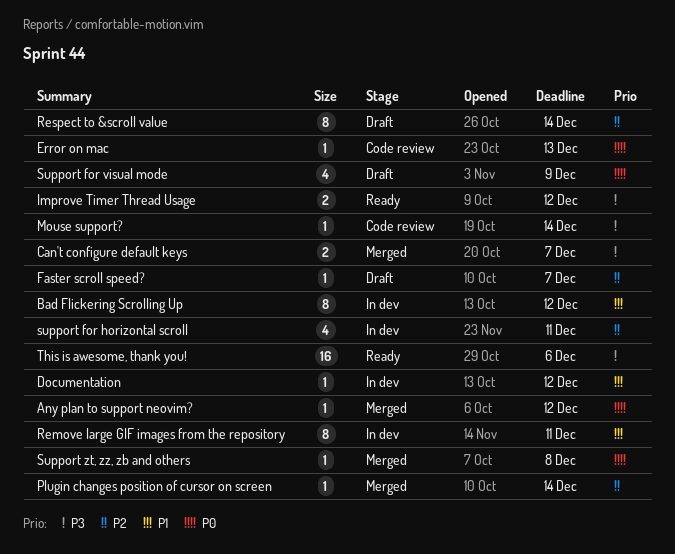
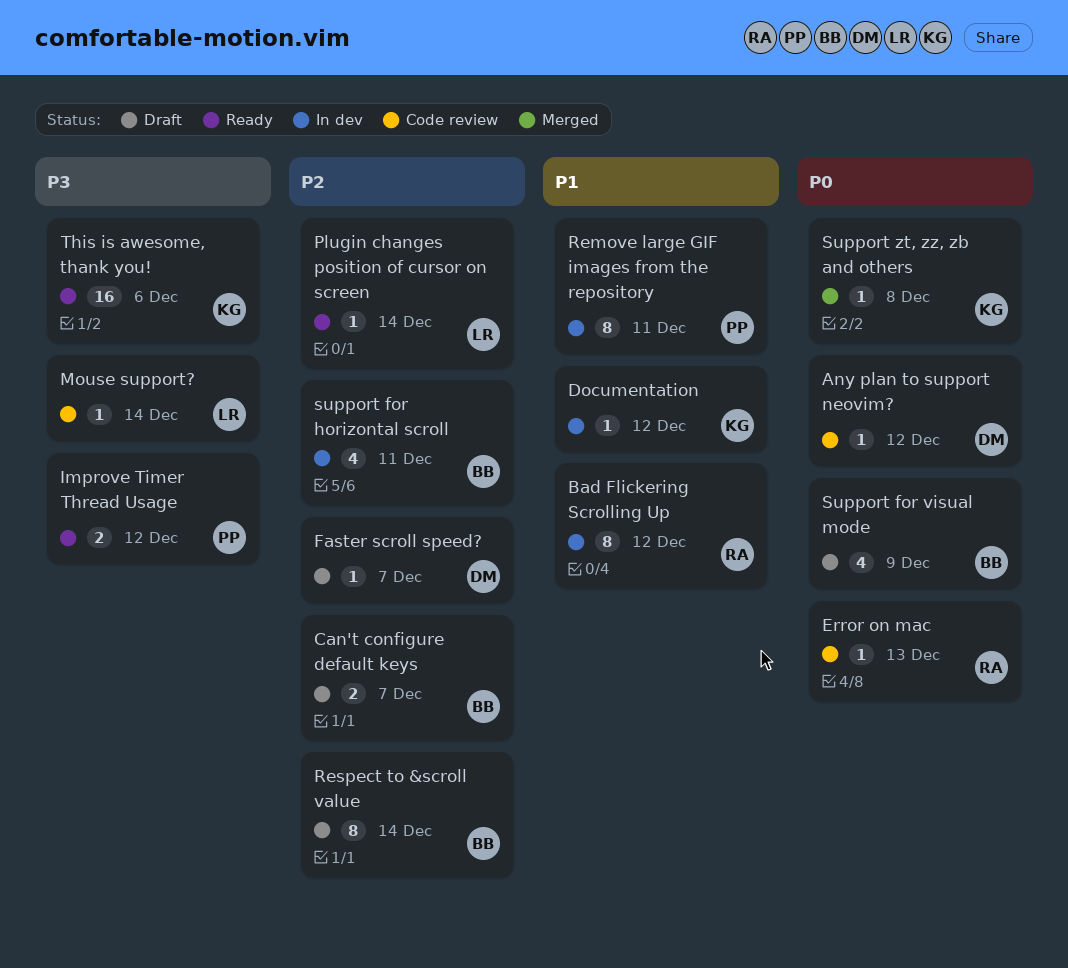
Any plan to support neovim?, status: Merged -> Code review
Can't configure default keys, status: Merged -> Draft
Can't configure default keys, priority: P3 -> P2
Plugin changes position of cursor on screen, status: Merged -> Ready

